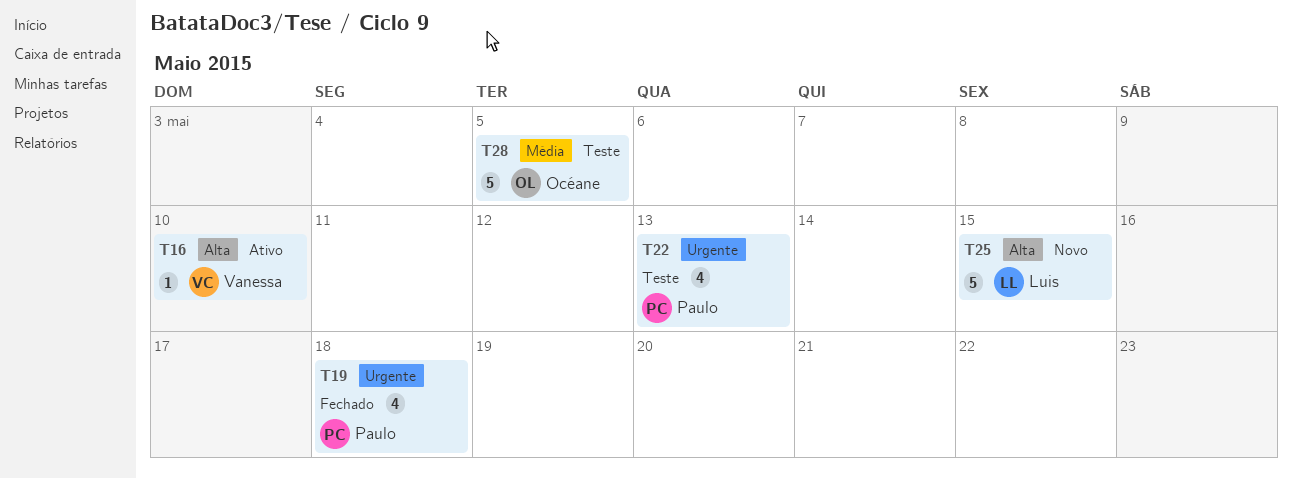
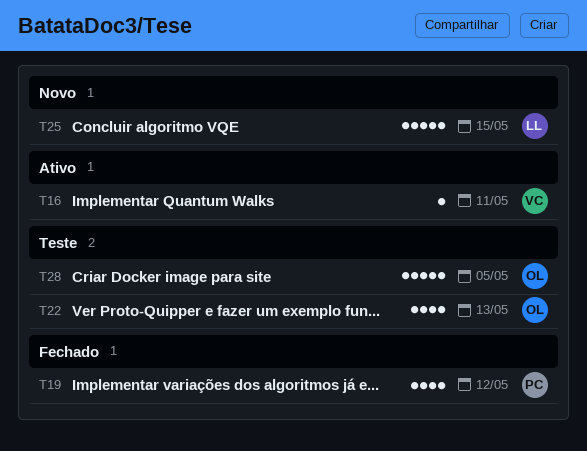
T16, due: May 10 -> May 11
T19, due: May 18 -> May 12
T22, owner: Paulo -> Océane

